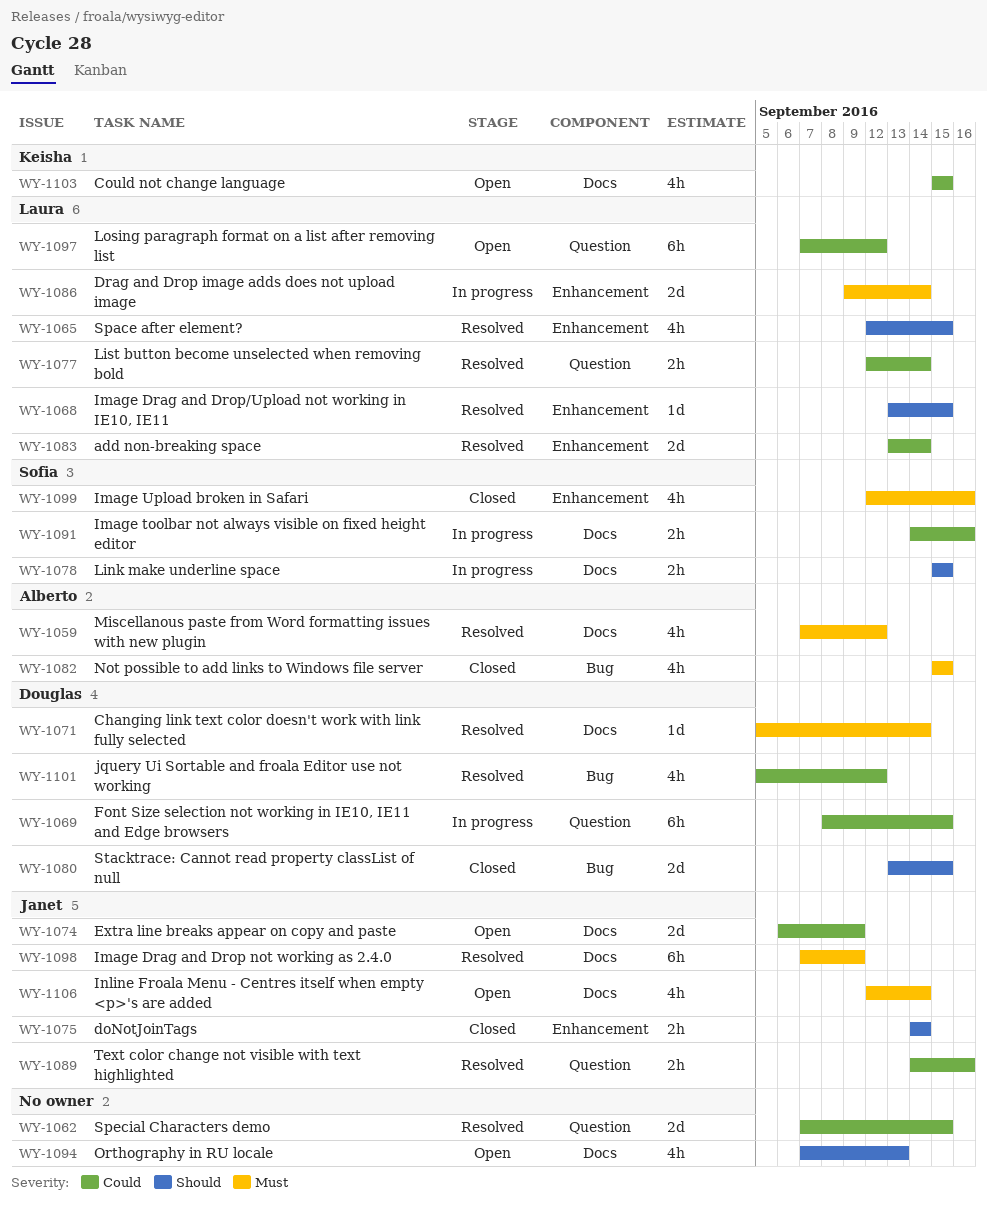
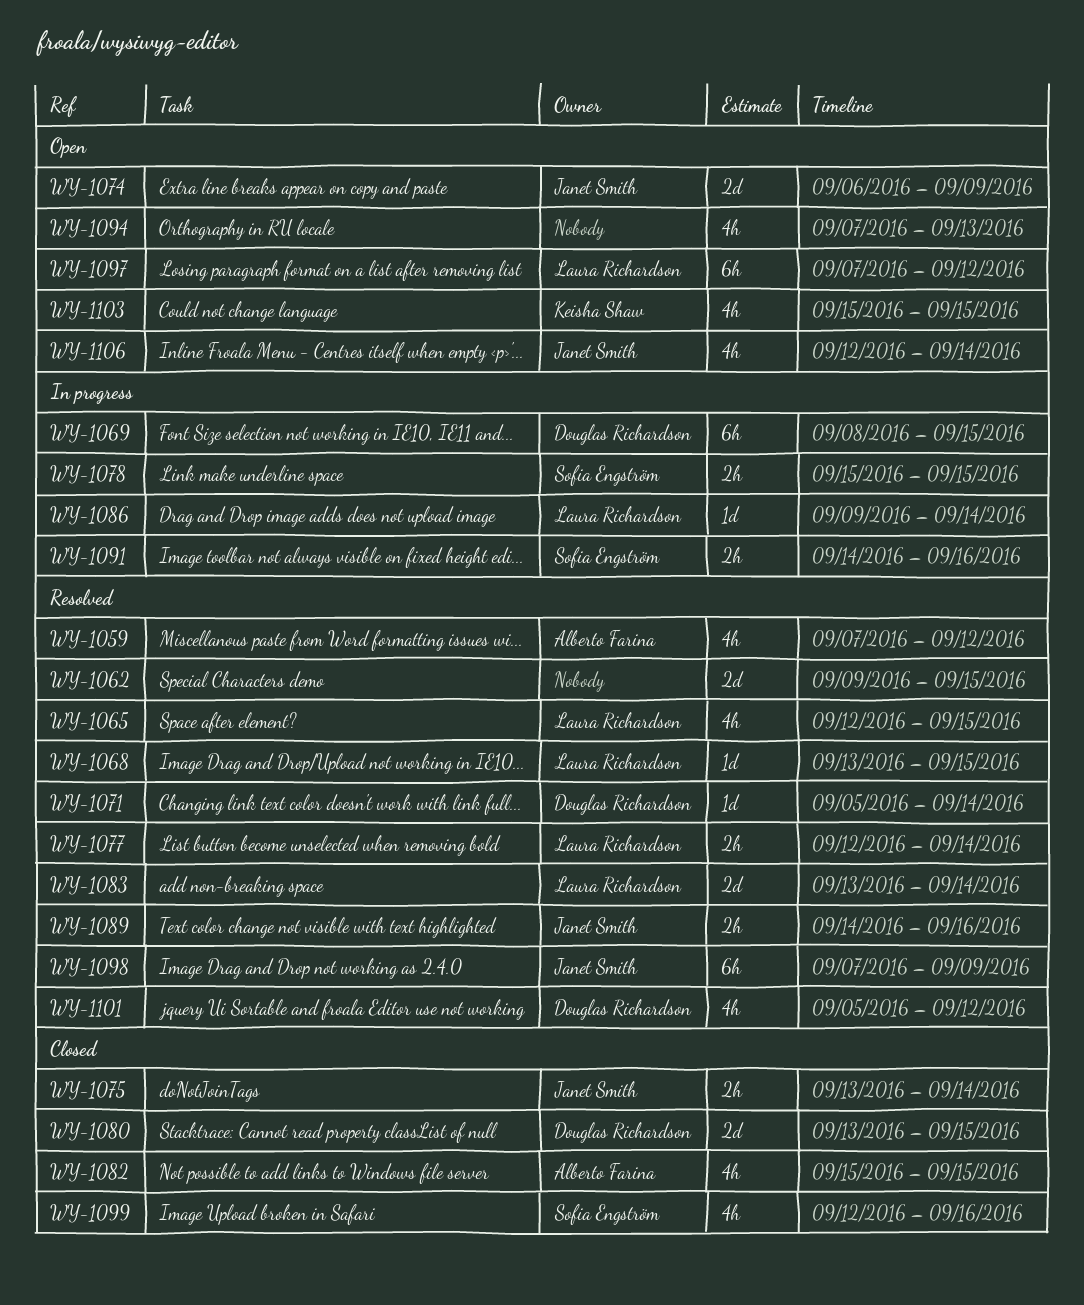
WY-1062, start: Sep 7 -> Sep 9
WY-1075, start: Sep 14 -> Sep 13
WY-1086, estimate: 2d -> 1d

